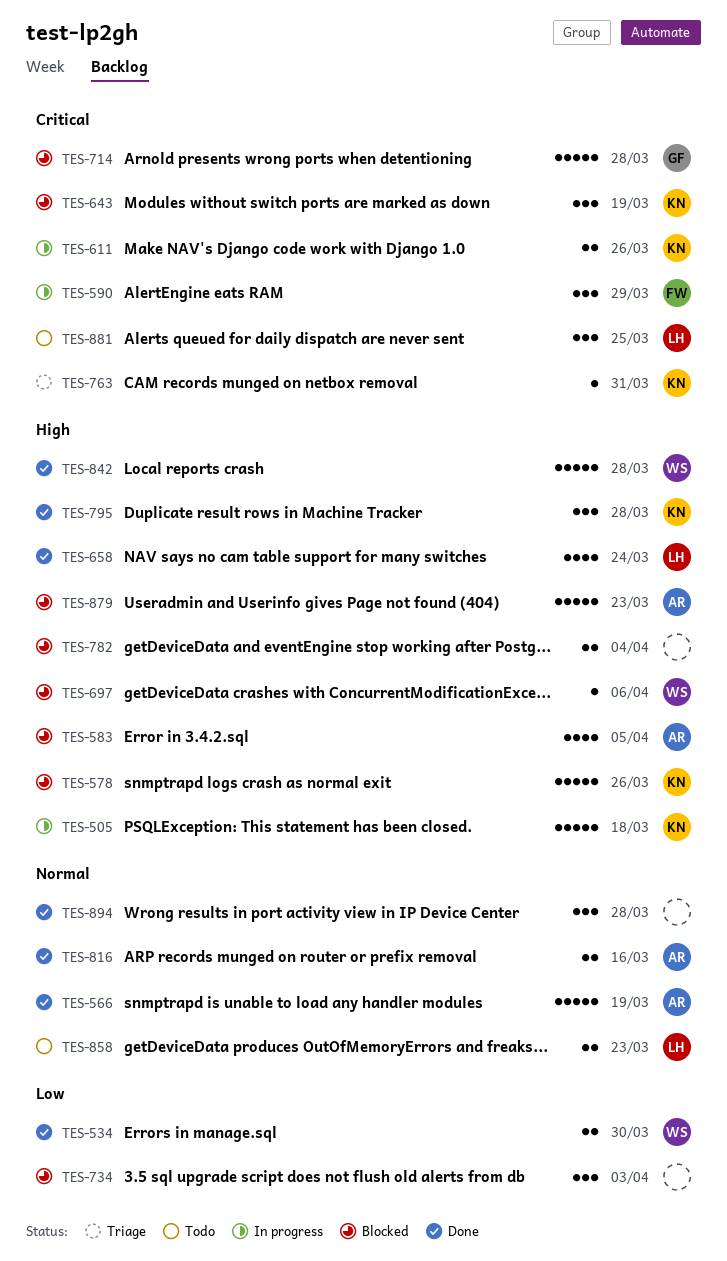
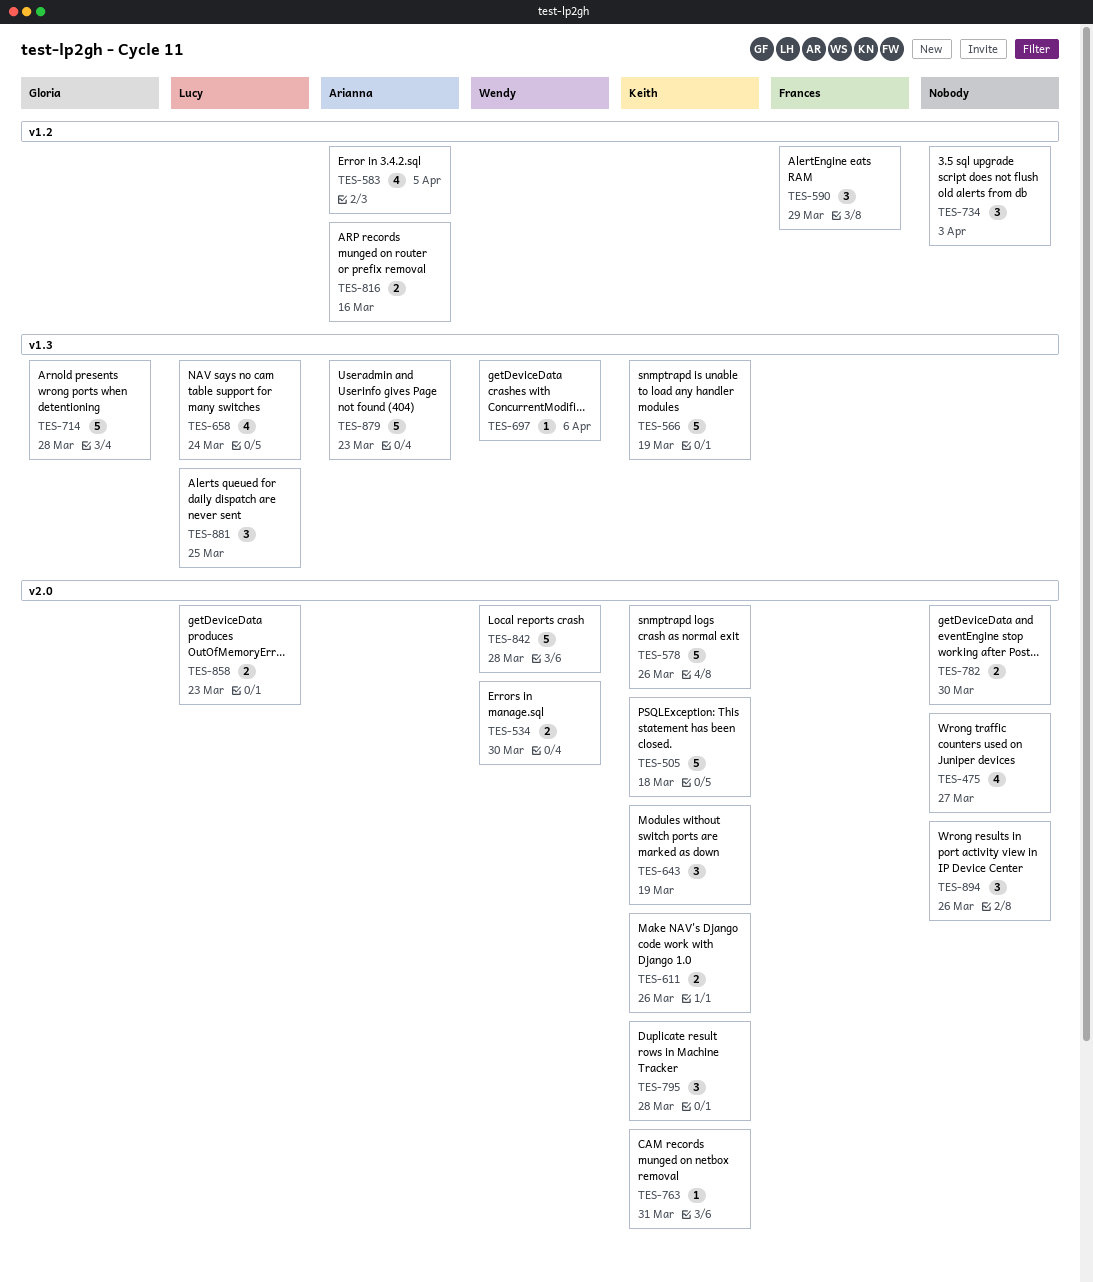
TES-475: none -> present
TES-566, owner: Arianna -> Keith
TES-782, due: Apr 4 -> Mar 30
TES-894, due: Mar 28 -> Mar 26

